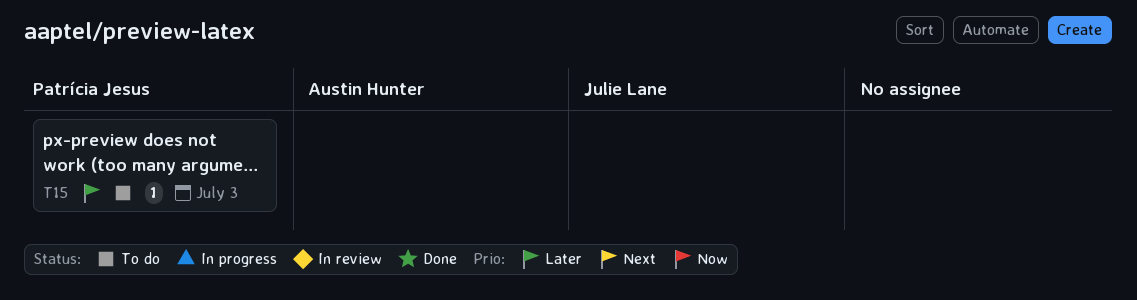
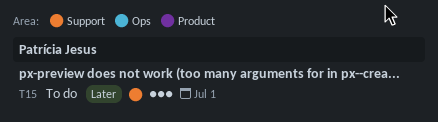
T15, estimate: 1 -> 3
T15, due: Jul 3 -> Jul 1

